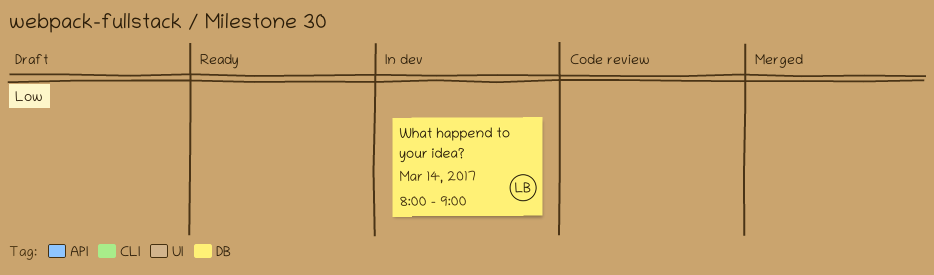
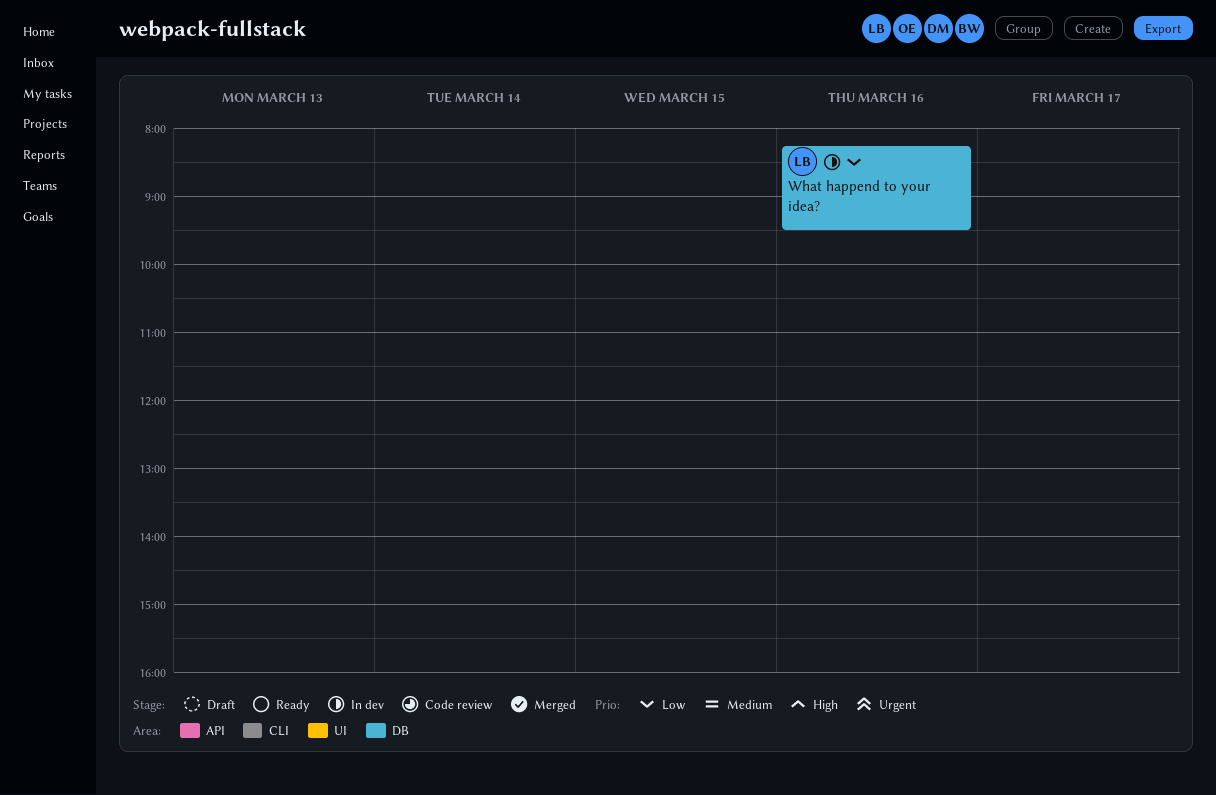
What happend to your idea?, day: Mar 14 -> Mar 16
What happend to your idea?, begins: 08:00 -> 08:15
What happend to your idea?, ends: 09:00 -> 09:30

